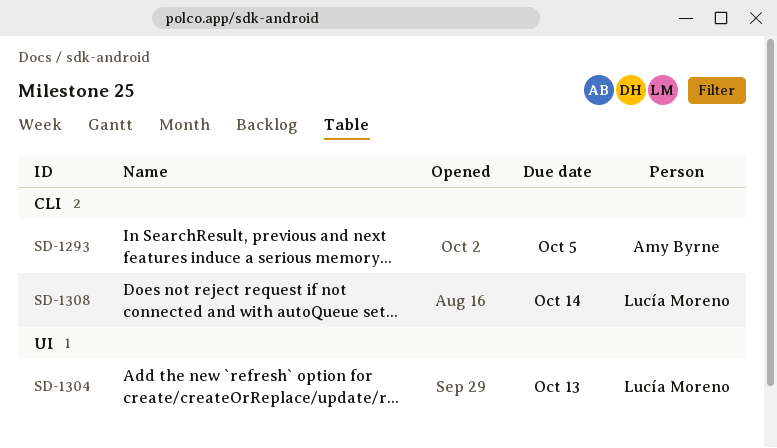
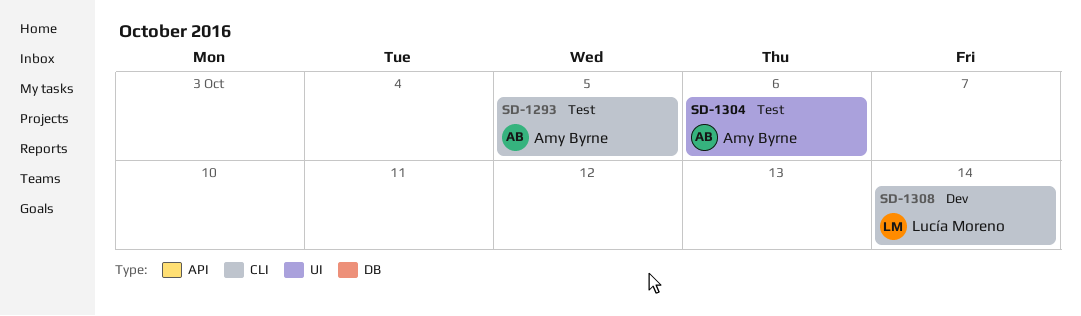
SD-1304, owner: Lucía Moreno -> Amy Byrne
SD-1304, due: Oct 13 -> Oct 6

